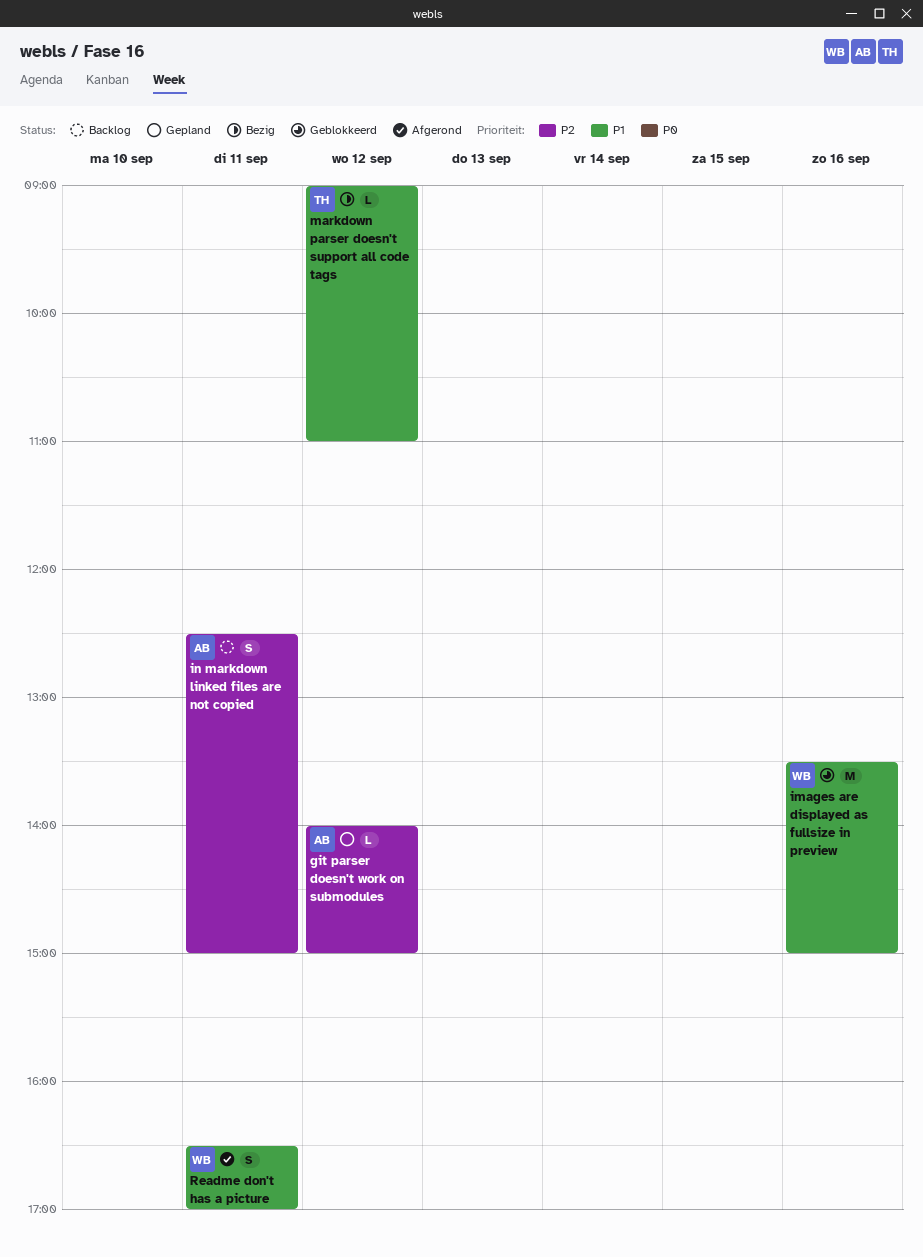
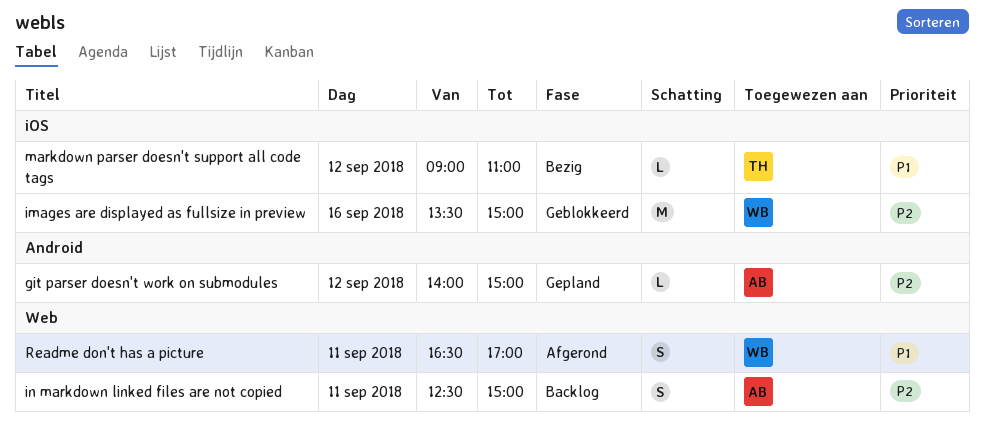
images are displayed as fullsize in preview, priority: P1 -> P2

